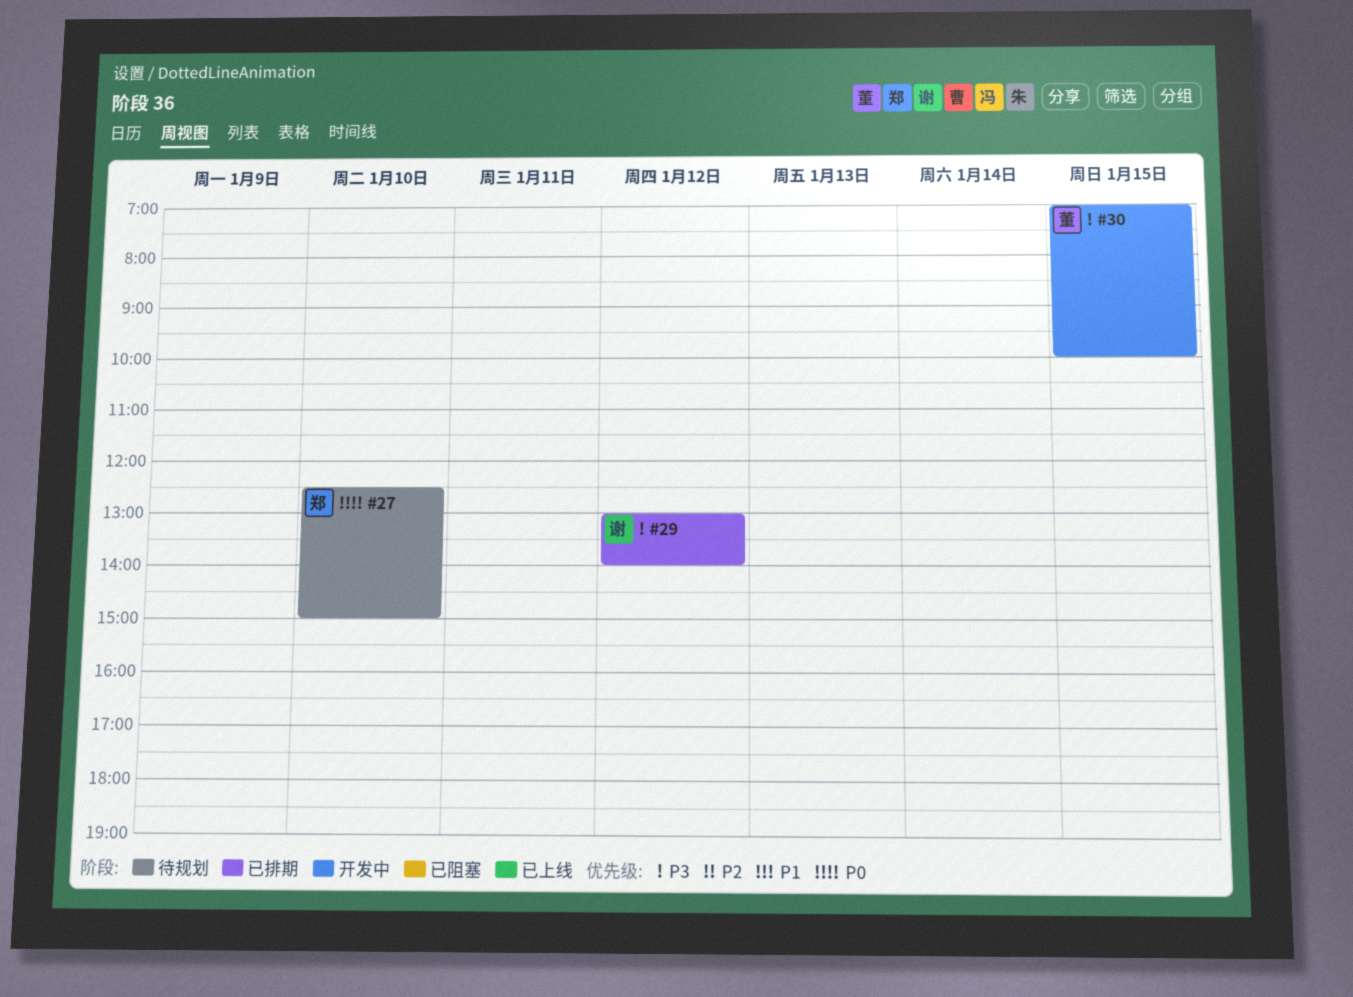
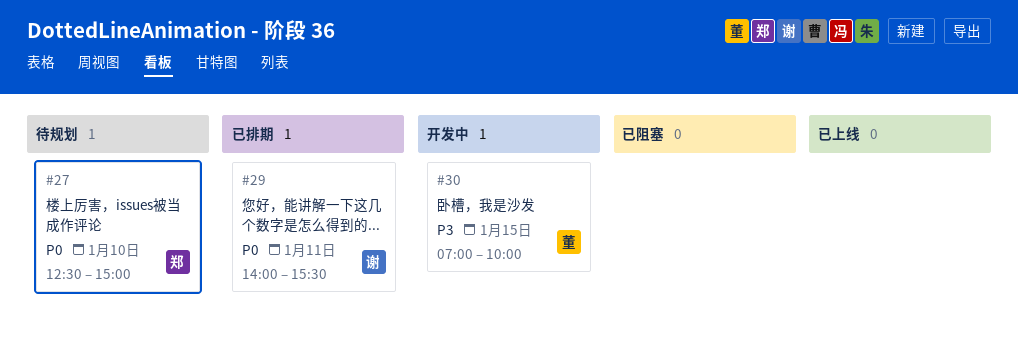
#29, priority: P3 -> P0
#29, day: Jan 12 -> Jan 11
#29, begins: 13:00 -> 14:00
#29, ends: 14:00 -> 15:30

